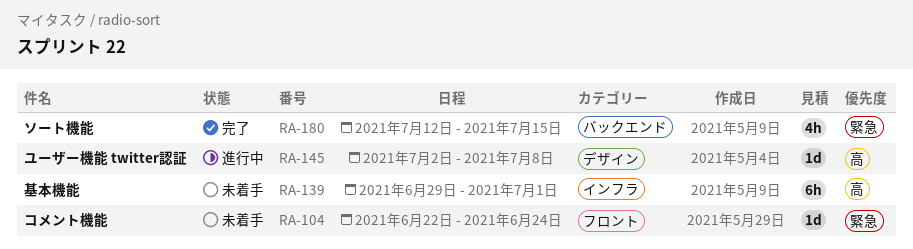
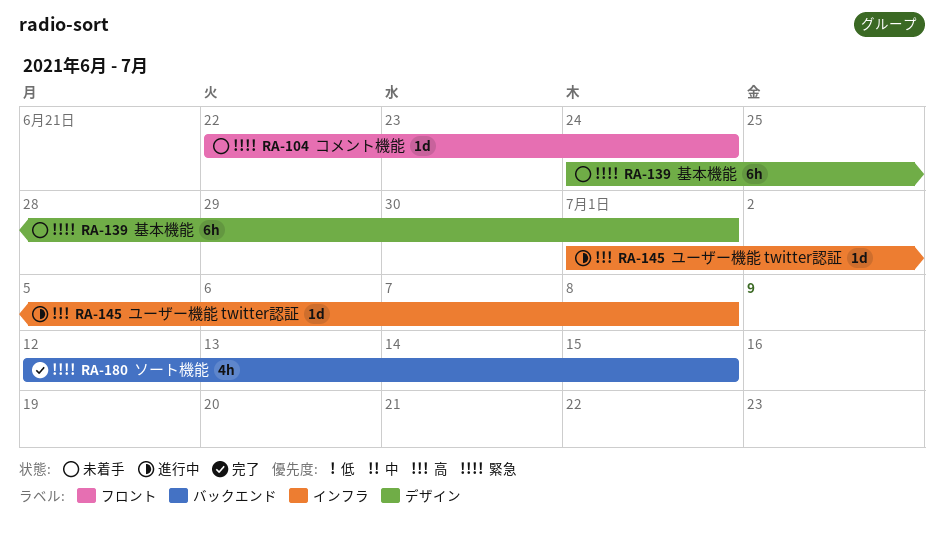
RA-139, priority: 高 -> 緊急
RA-139, label: インフラ -> デザイン
RA-139, start: Jun 29 -> Jun 24
RA-145, label: デザイン -> インフラ
RA-145, start: Jul 2 -> Jul 1

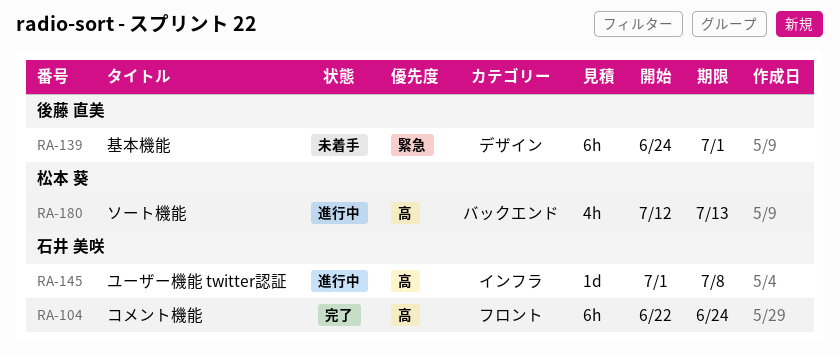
RA-104, status: 未着手 -> 完了
RA-104, priority: 緊急 -> 高
RA-104, estimate: 1d -> 6h
RA-180, status: 完了 -> 進行中
RA-180, priority: 緊急 -> 高
RA-180, due: Jul 15 -> Jul 13

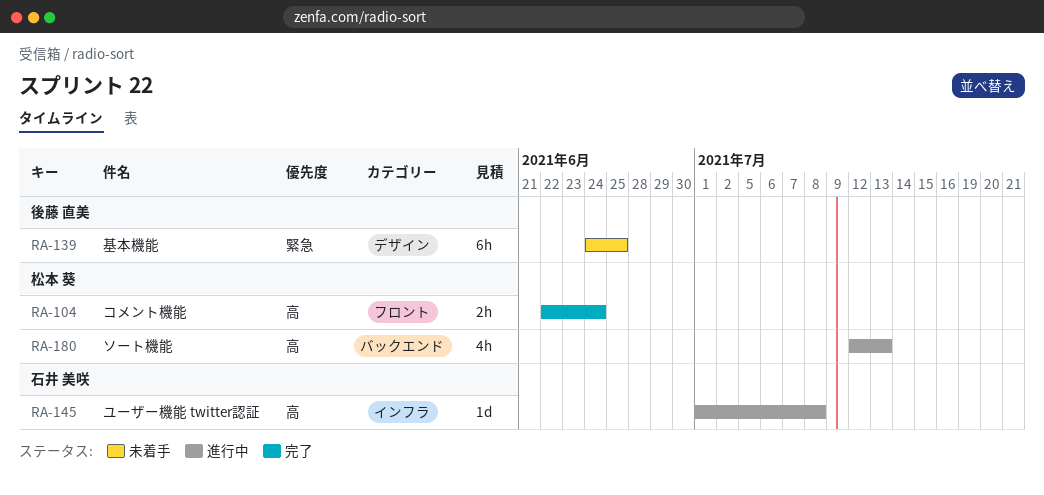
RA-104, owner: 石井 美咲 -> 松本 葵
RA-104, estimate: 6h -> 2h
RA-139, due: Jul 1 -> Jun 25

